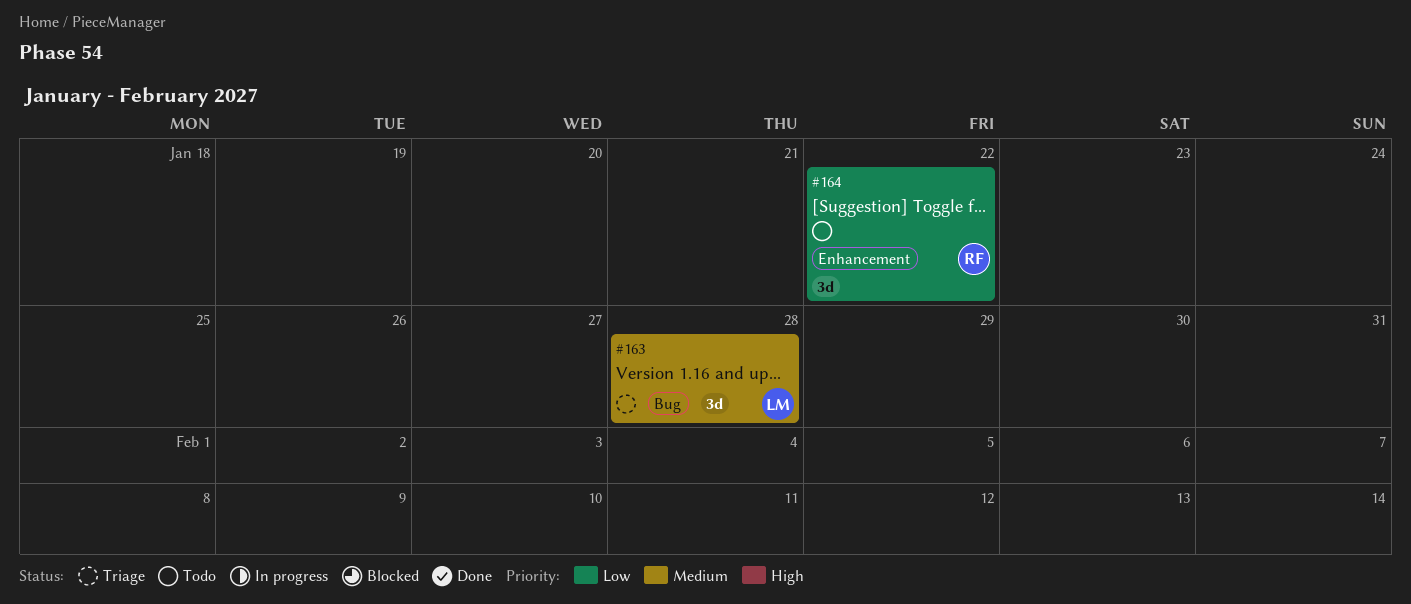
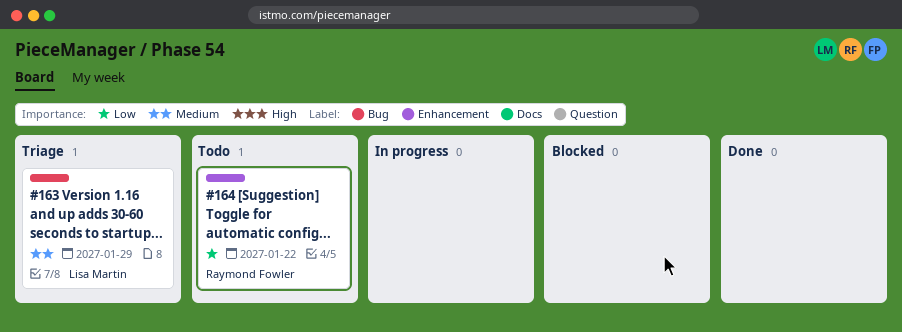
#163, due: Jan 28 -> Jan 29

